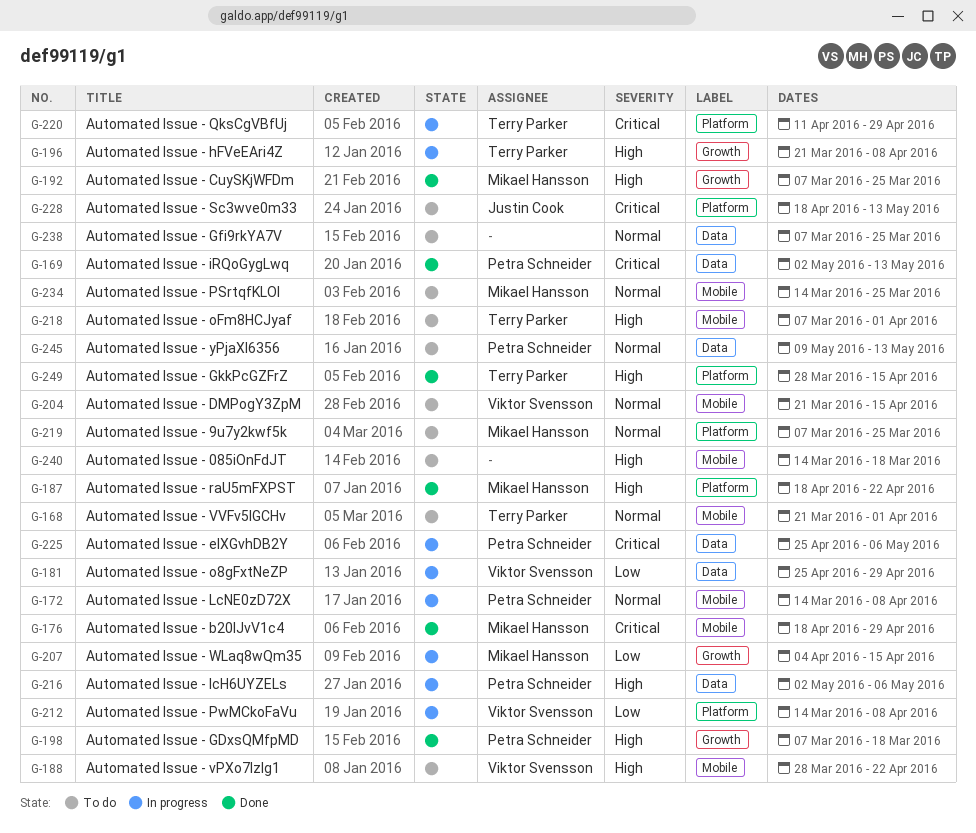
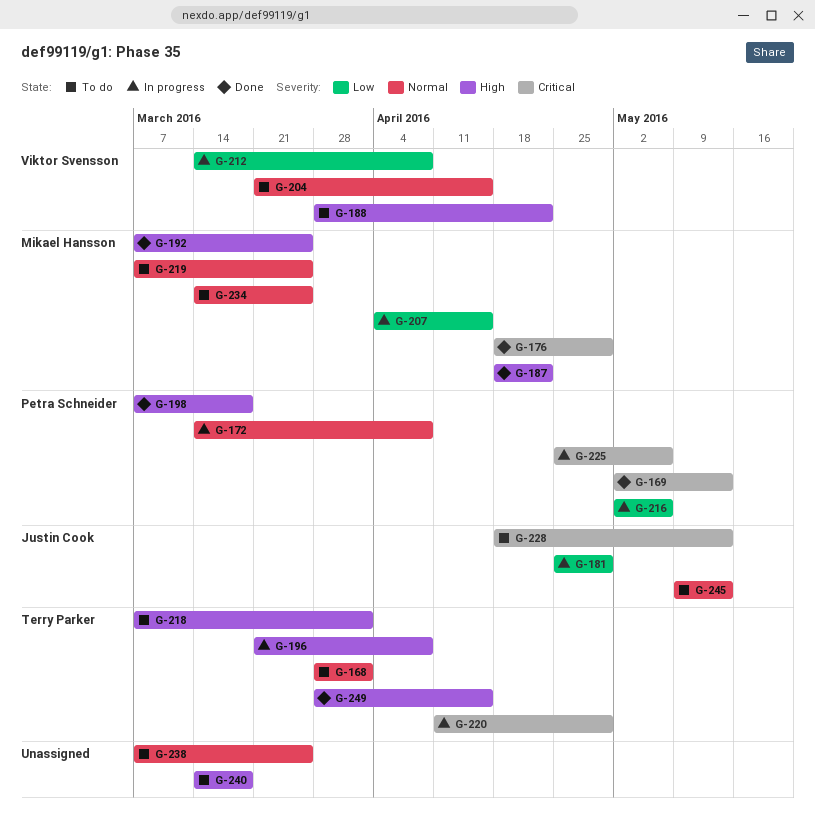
G-168, start: Mar 21 -> Mar 28
G-181, owner: Viktor Svensson -> Justin Cook
G-216, priority: High -> Low
G-245, owner: Petra Schneider -> Justin Cook

